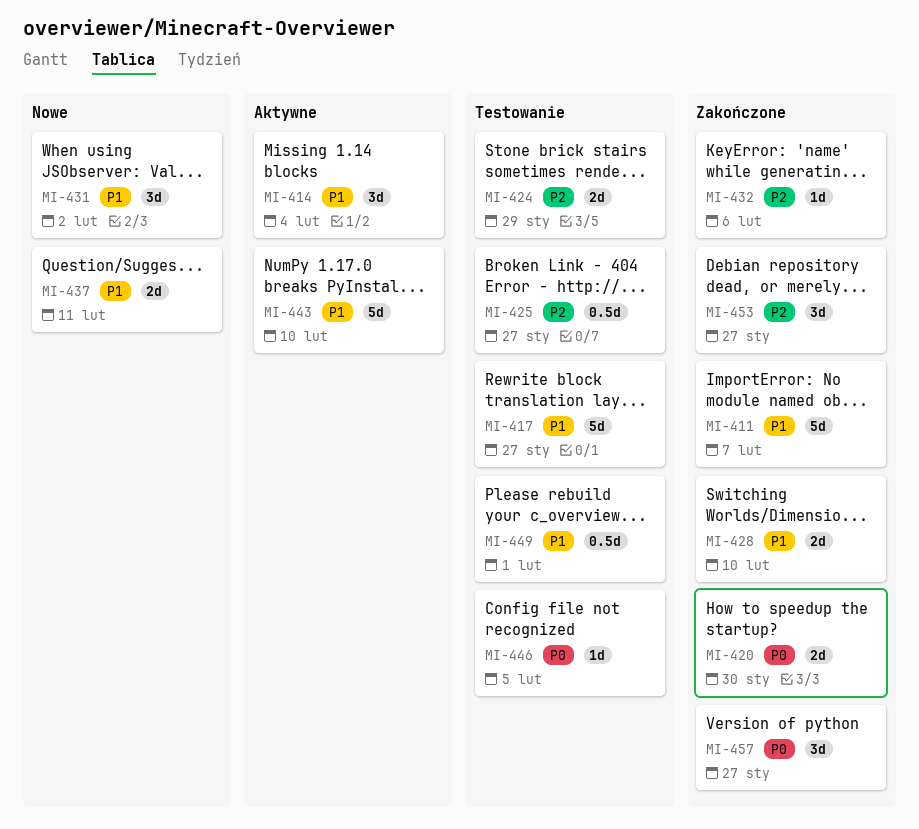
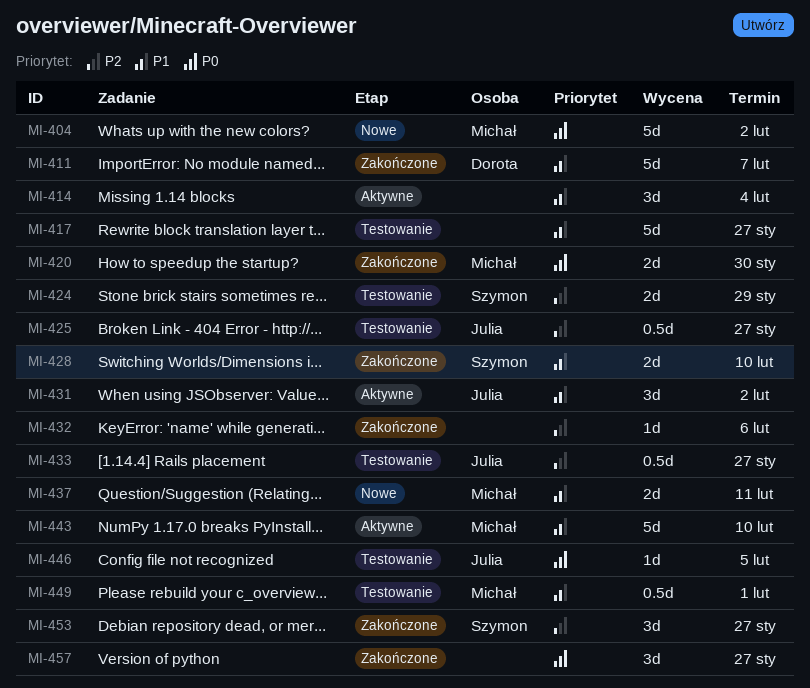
MI-404: none -> present
MI-431, status: Nowe -> Aktywne
MI-433: none -> present

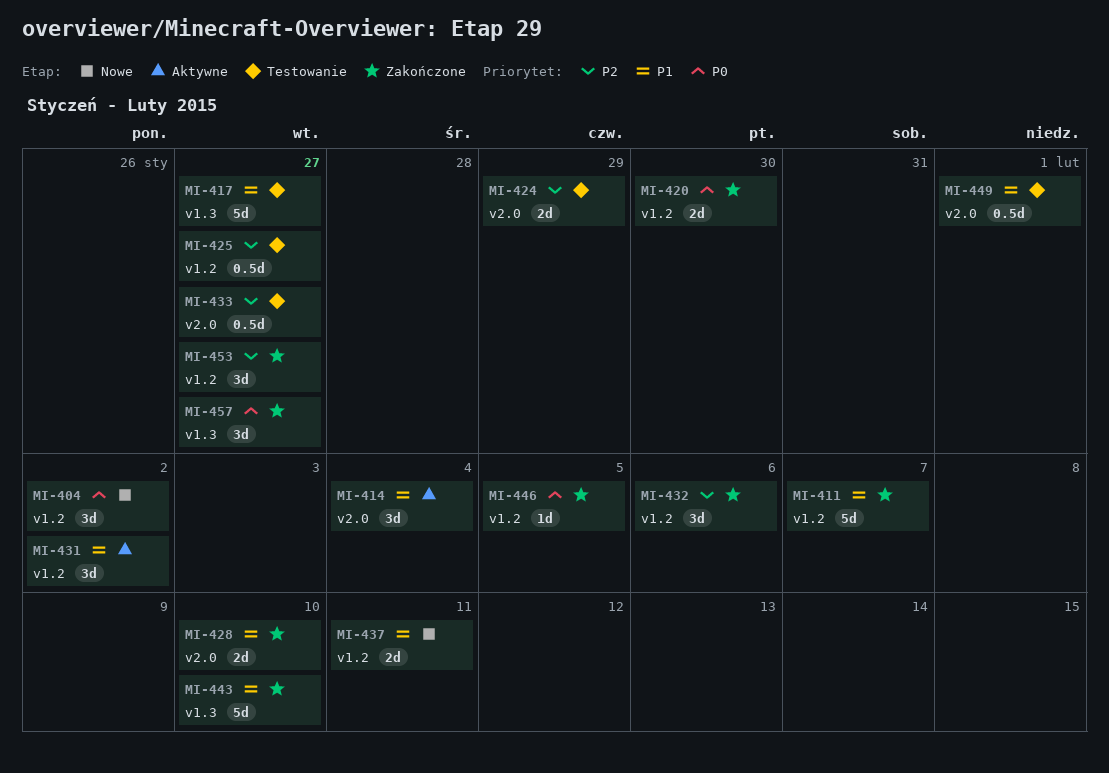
MI-404, estimate: 5d -> 3d
MI-432, estimate: 1d -> 3d
MI-443, status: Aktywne -> Zakończone
MI-446, status: Testowanie -> Zakończone

